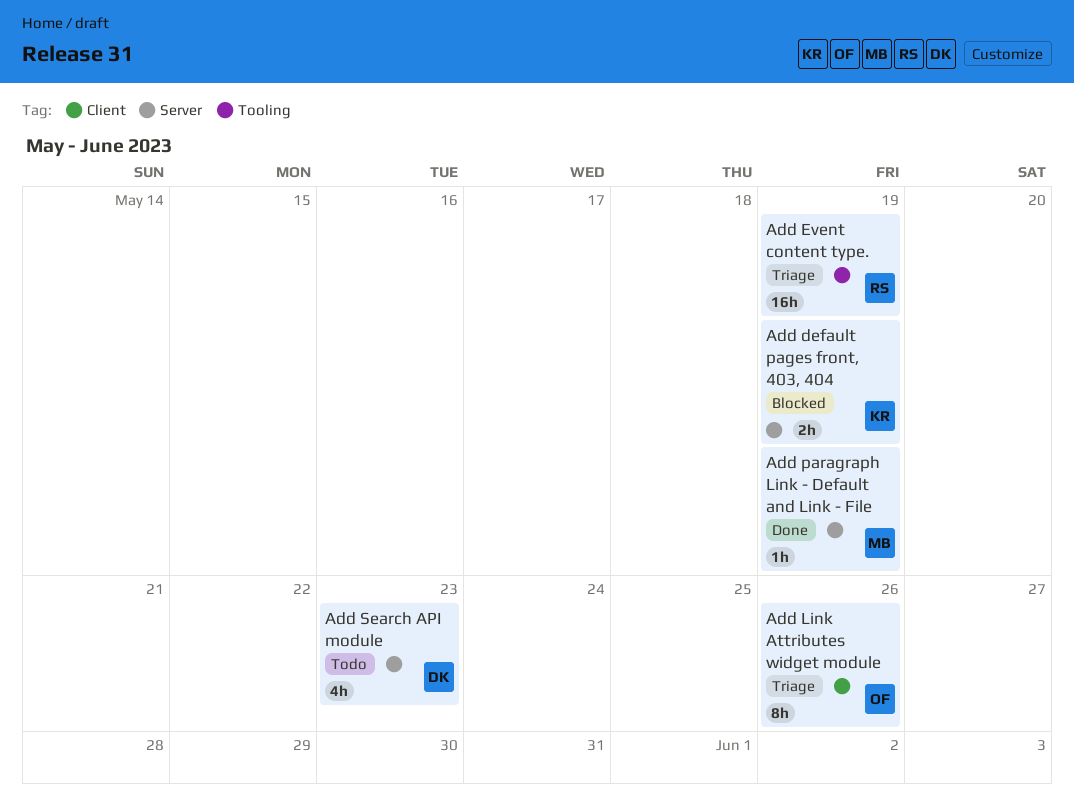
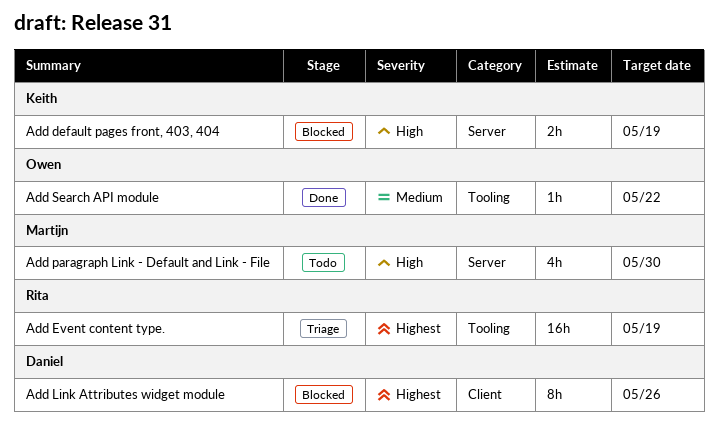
Add Link Attributes widget module, status: Triage -> Blocked
Add Link Attributes widget module, owner: Owen -> Daniel
Add paragraph Link - Default and Link - File, status: Done -> Todo
Add paragraph Link - Default and Link - File, estimate: 1h -> 4h
Add paragraph Link - Default and Link - File, due: May 19 -> May 30
Add Search API module, status: Todo -> Done
Add Search API module, owner: Daniel -> Owen
Add Search API module, label: Server -> Tooling
Add Search API module, estimate: 4h -> 1h
Add Search API module, due: May 23 -> May 22

